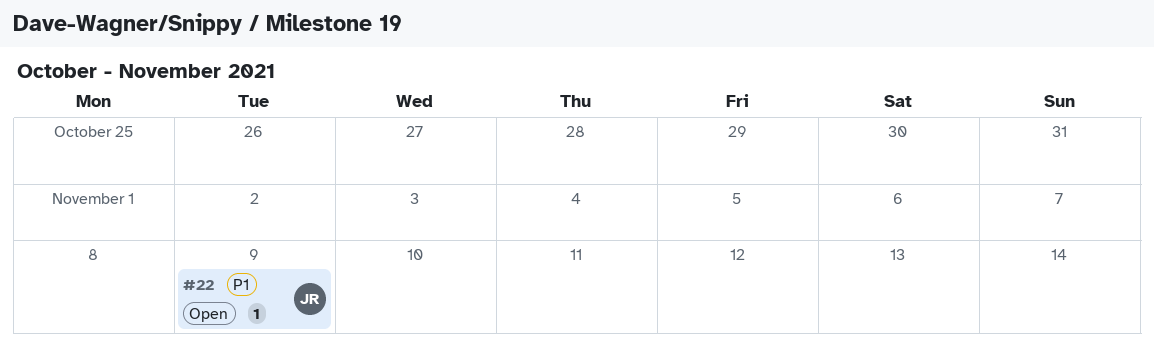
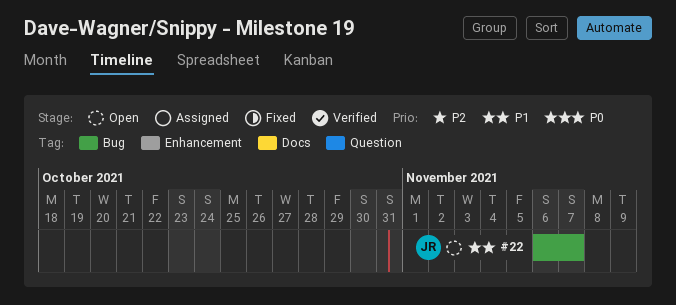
#22, due: Nov 9 -> Nov 7

